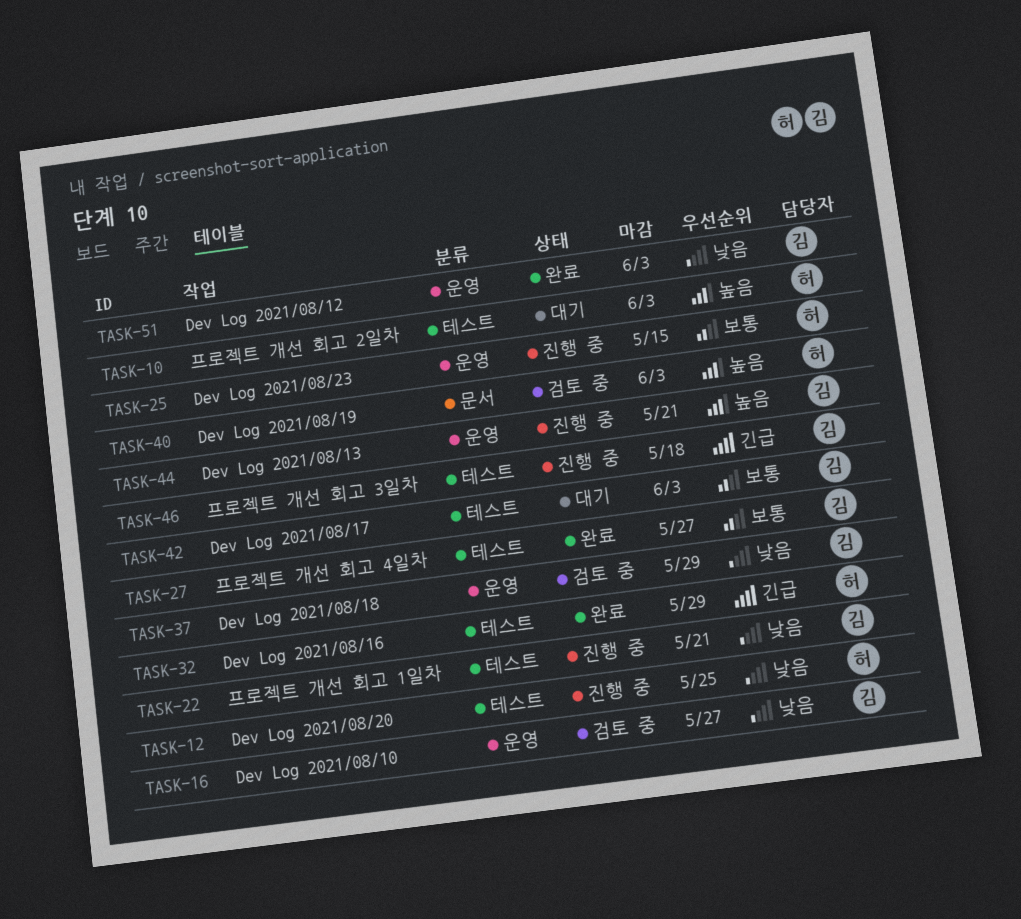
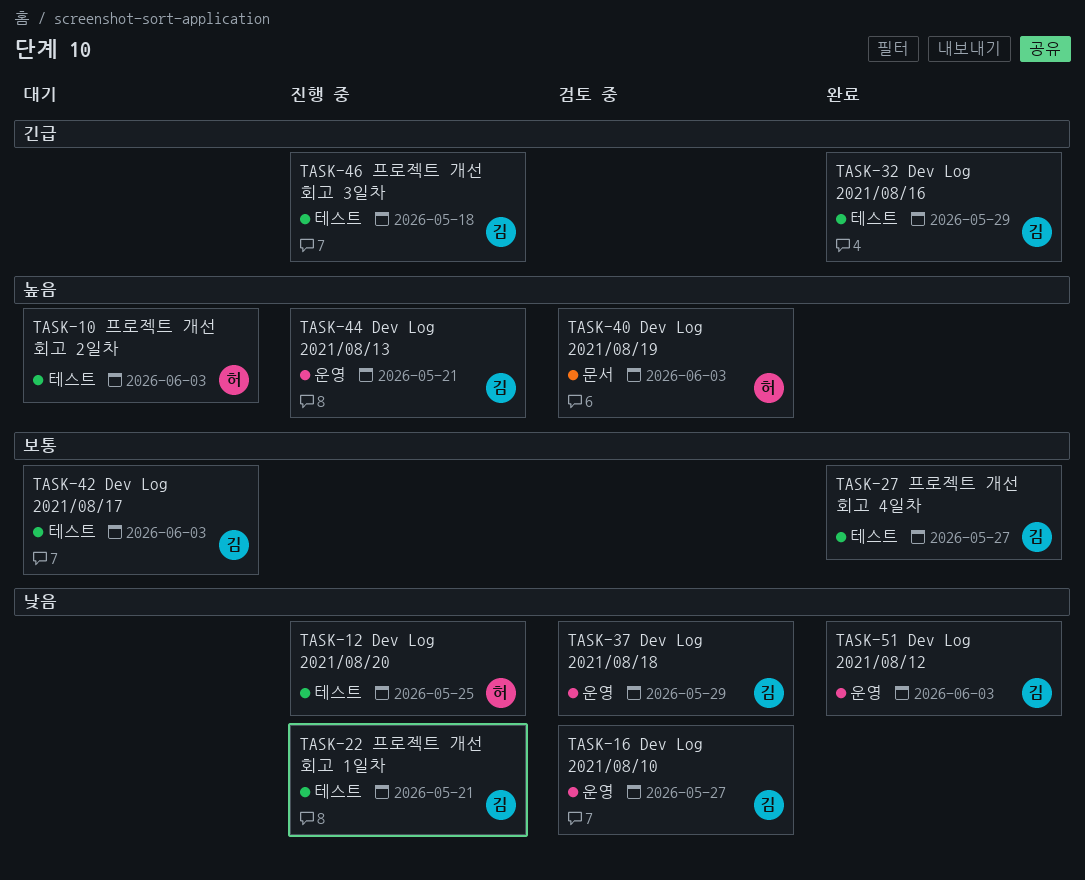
TASK-25: present -> none
TASK-32, owner: 허 -> 김

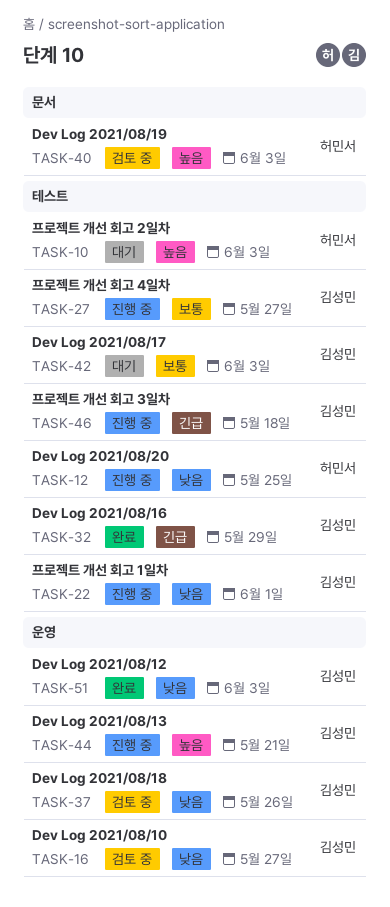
TASK-22, due: May 21 -> Jun 1
TASK-27, status: 완료 -> 진행 중
TASK-37, due: May 29 -> May 26

